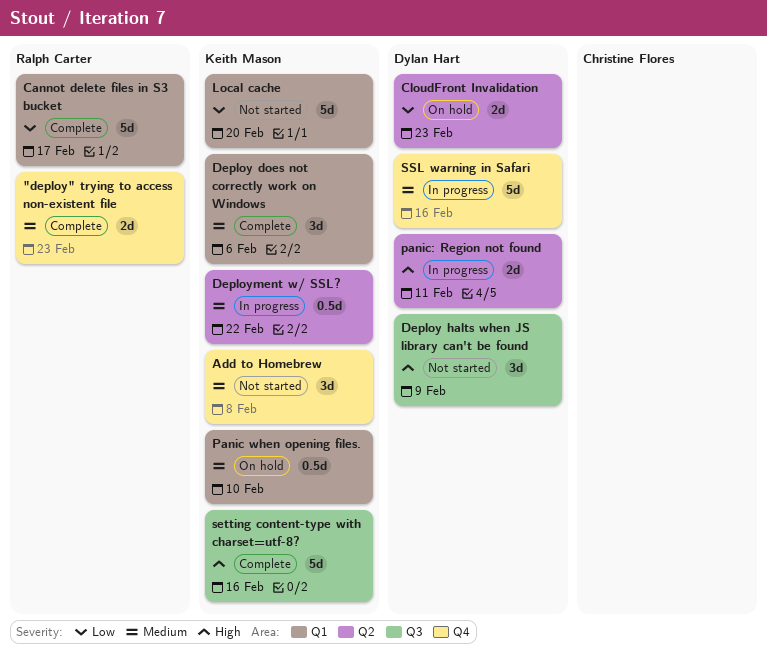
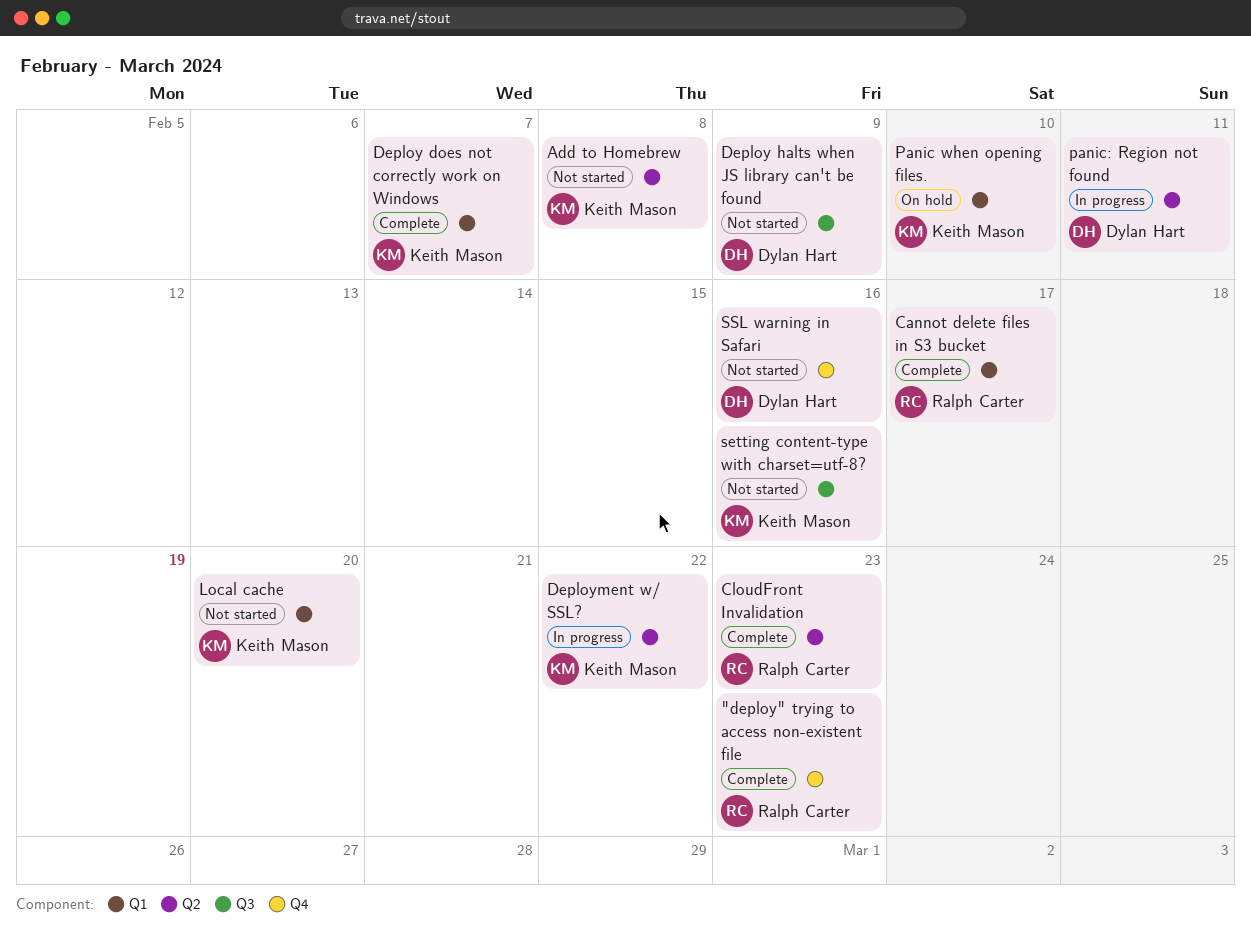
Add to Homebrew, label: Q4 -> Q2
CloudFront Invalidation, status: On hold -> Complete
CloudFront Invalidation, owner: Dylan Hart -> Ralph Carter
Deploy does not correctly work on Windows, due: Feb 6 -> Feb 7
setting content-type with charset=utf-8?, status: Complete -> Not started
SSL warning in Safari, status: In progress -> Not started

